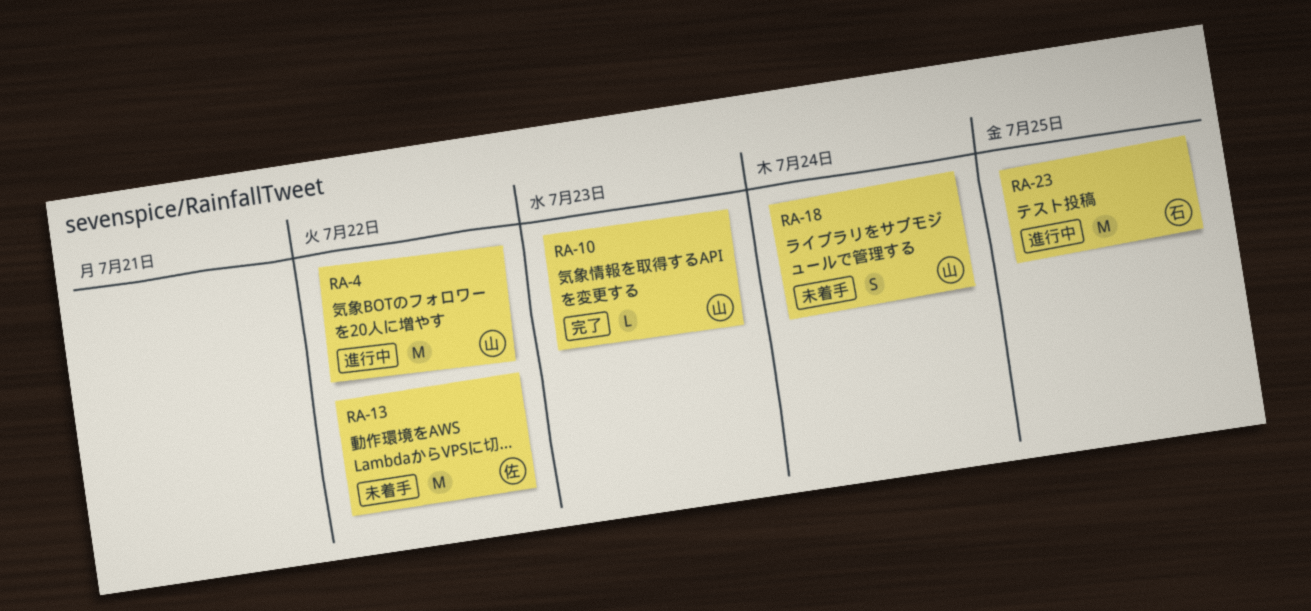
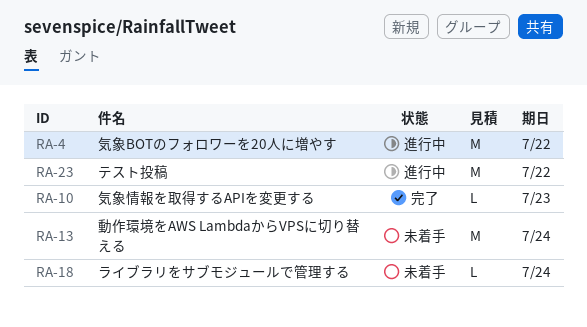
RA-13, due: Jul 22 -> Jul 24
RA-18, estimate: S -> L
RA-23, due: Jul 25 -> Jul 22

